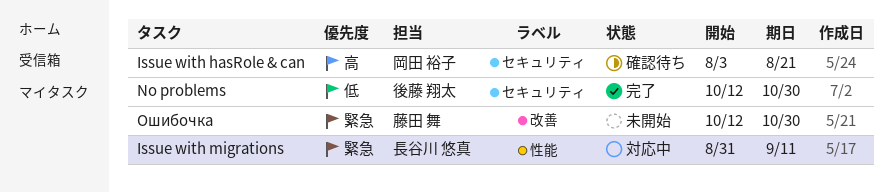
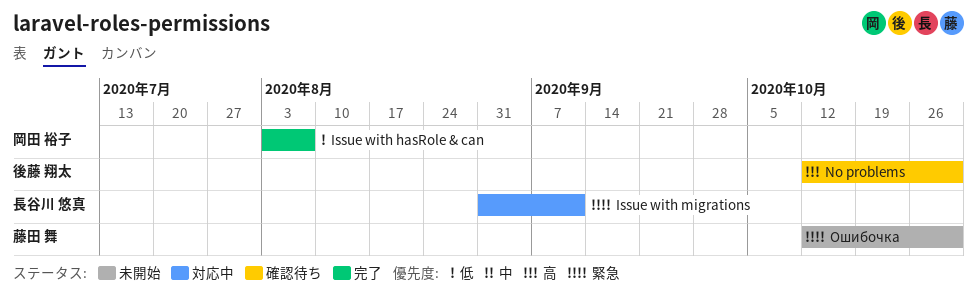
Issue with hasRole & can, status: 確認待ち -> 完了
Issue with hasRole & can, priority: 高 -> 低
Issue with hasRole & can, due: Aug 21 -> Aug 7
No problems, status: 完了 -> 確認待ち
No problems, priority: 低 -> 高

